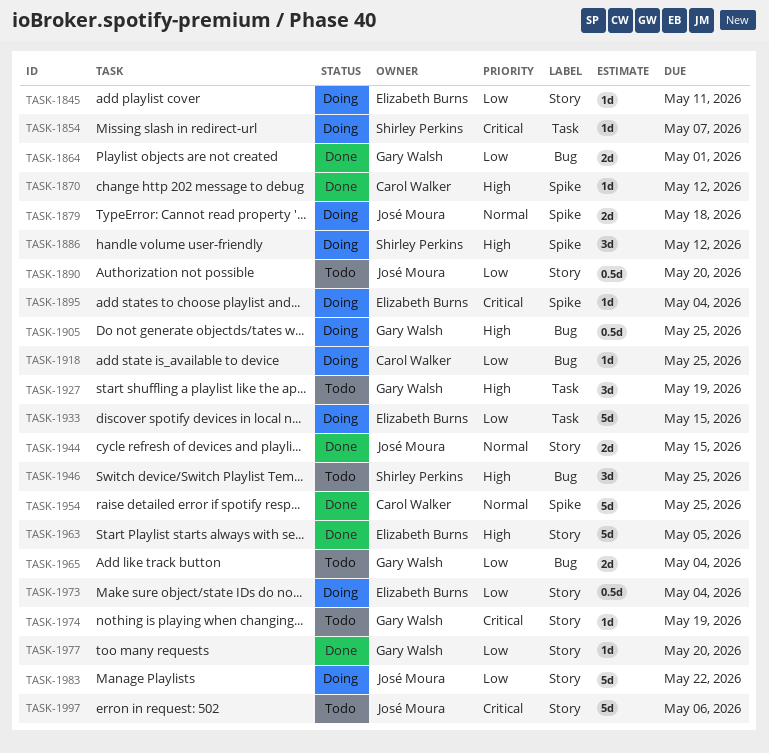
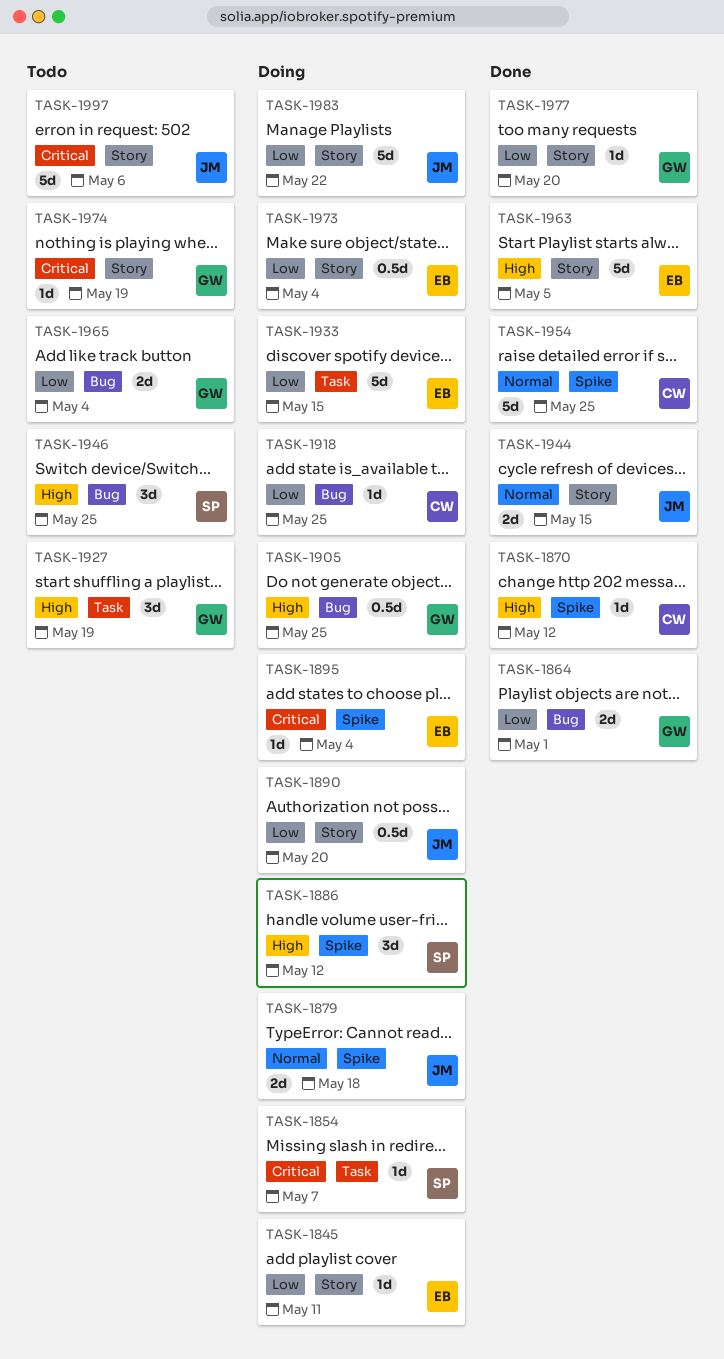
TASK-1890, status: Todo -> Doing

